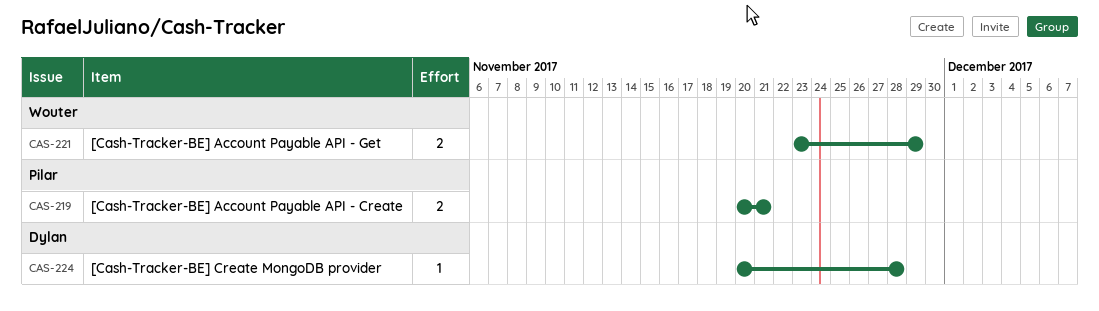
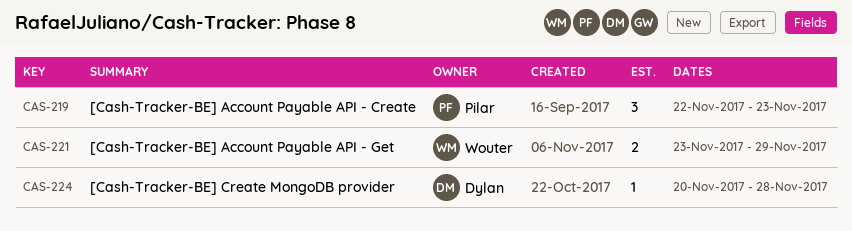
CAS-219, estimate: 2 -> 3
CAS-219, start: Nov 20 -> Nov 22
CAS-219, due: Nov 21 -> Nov 23

